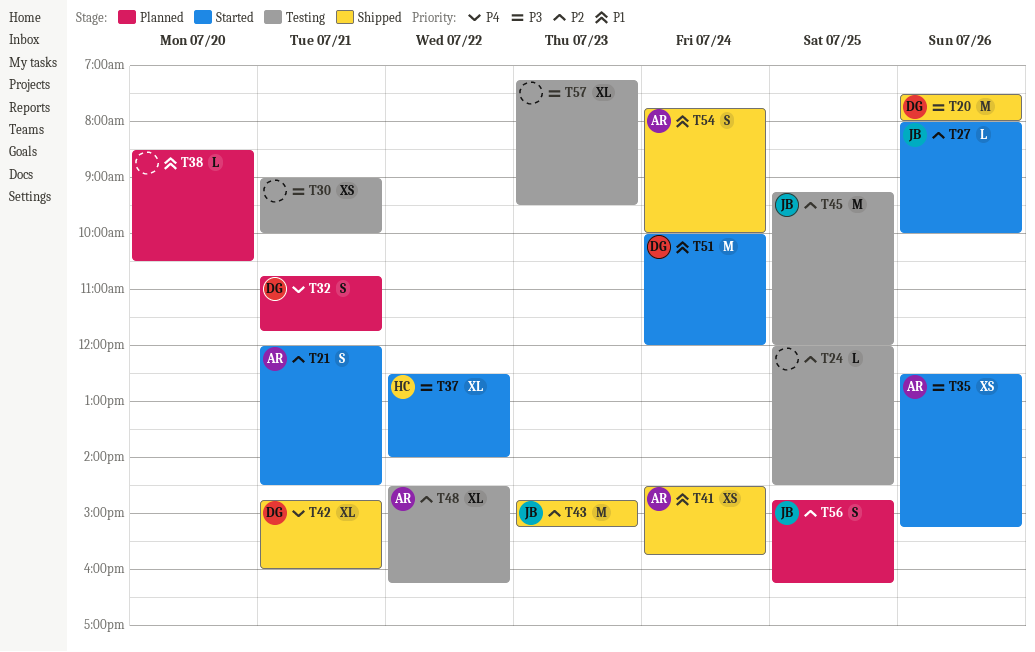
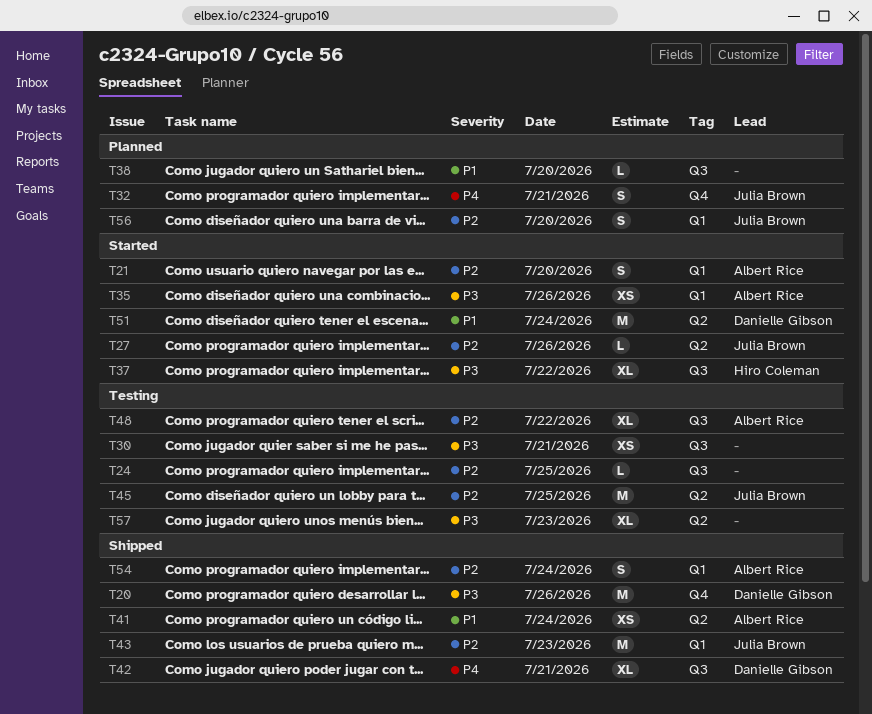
T21, day: Jul 21 -> Jul 20
T32, owner: Danielle Gibson -> Julia Brown
T54, priority: P1 -> P2
T56, day: Jul 25 -> Jul 20

